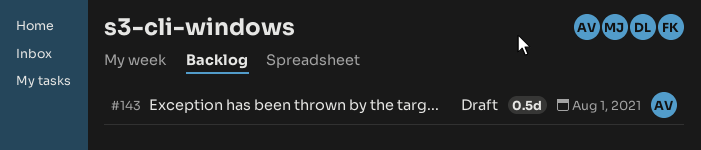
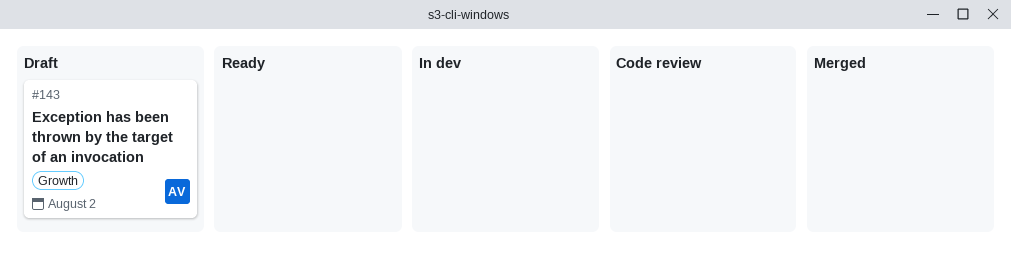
#143, due: Aug 1 -> Aug 2

